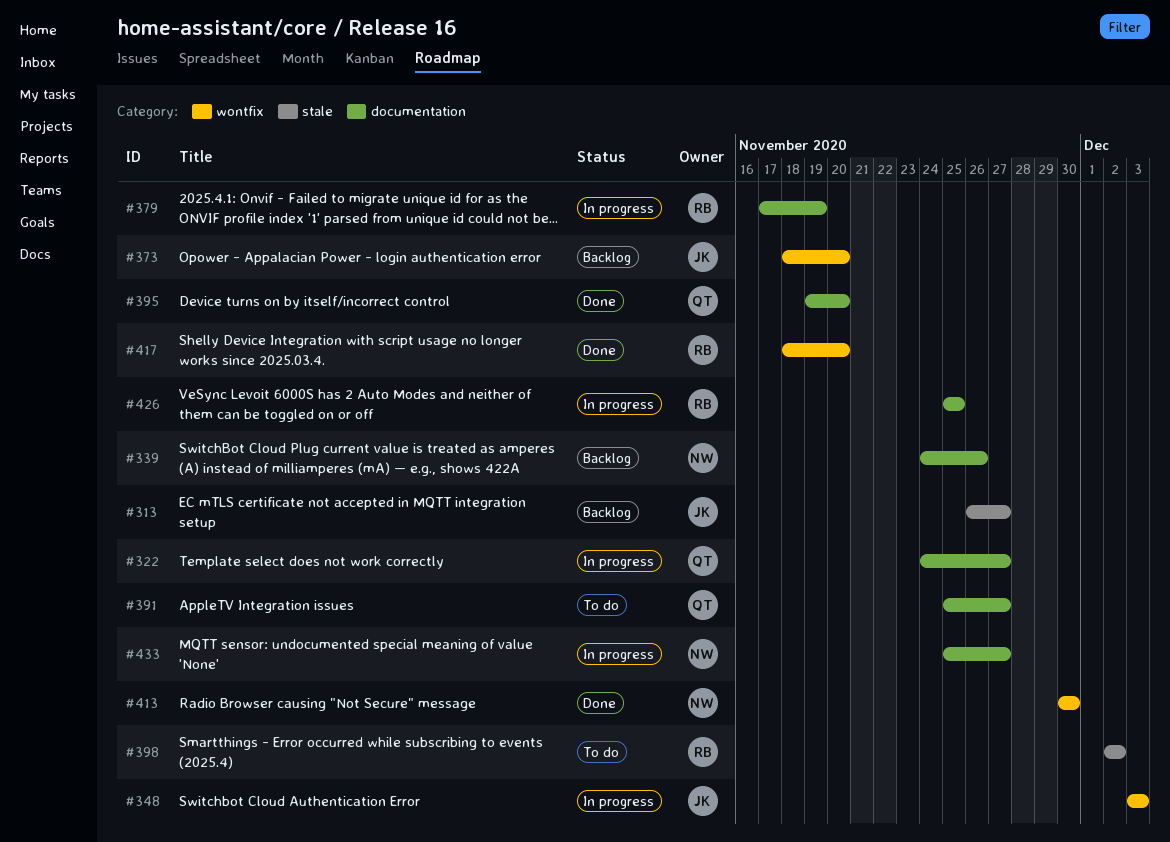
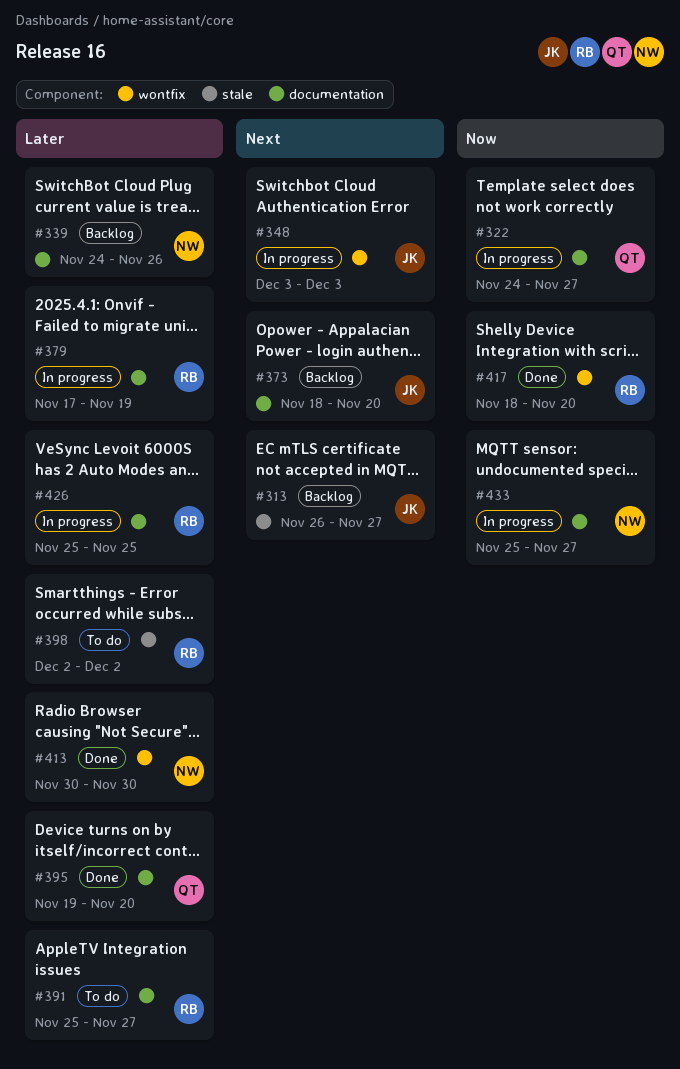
#373, label: wontfix -> documentation
#391, owner: QT -> RB

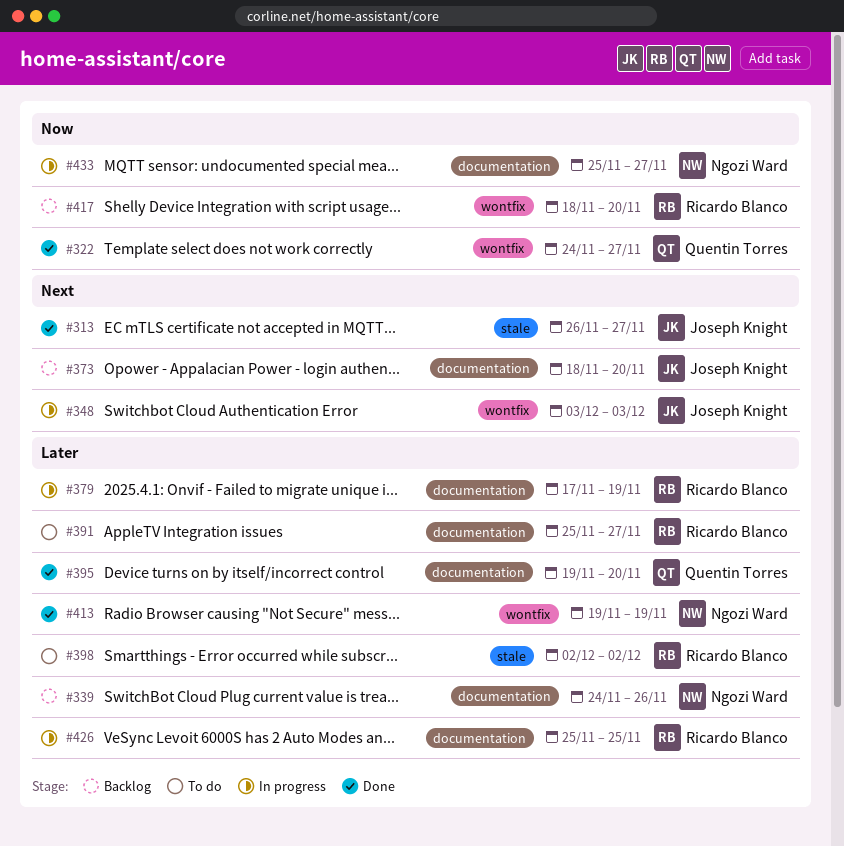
#313, status: Backlog -> Done
#322, status: In progress -> Done
#322, label: documentation -> wontfix
#413, start: Nov 30 -> Nov 19
#413, due: Nov 30 -> Nov 19
#417, status: Done -> Backlog

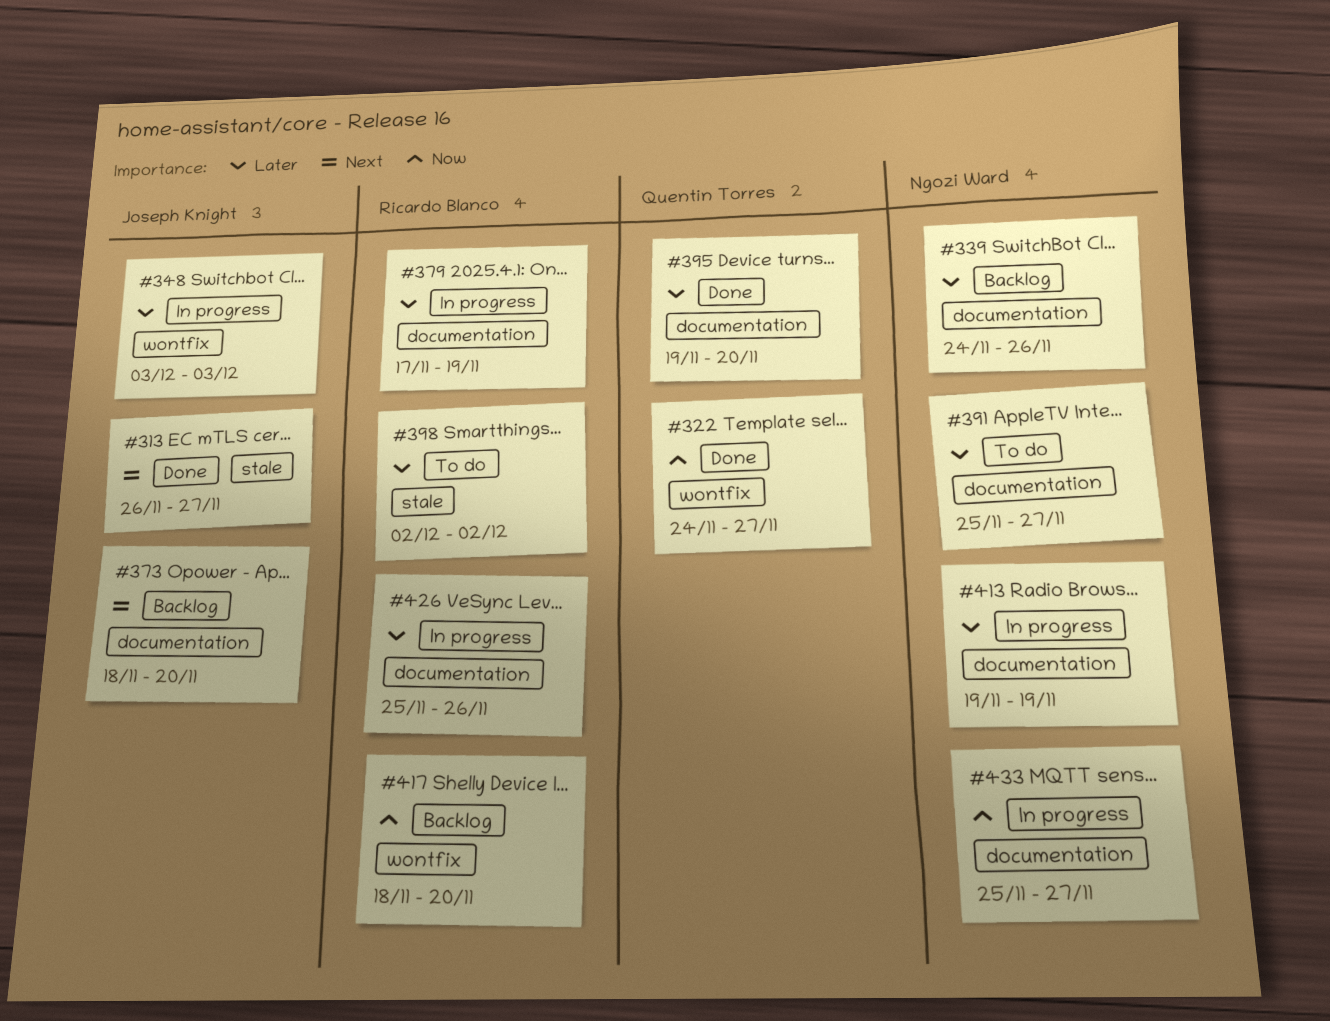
#348, priority: Next -> Later
#391, owner: Ricardo Blanco -> Ngozi Ward
#413, status: Done -> In progress
#413, label: wontfix -> documentation
#426, due: Nov 25 -> Nov 26

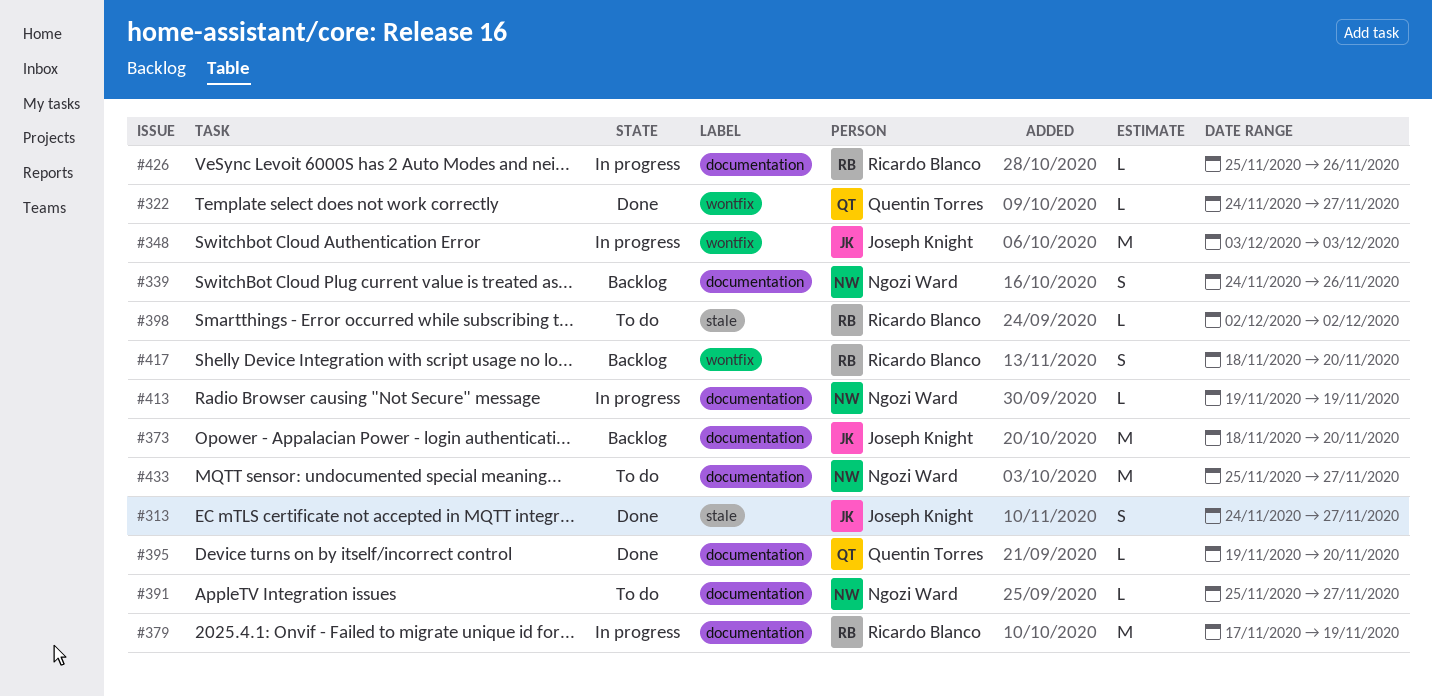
#313, start: Nov 26 -> Nov 24
#433, status: In progress -> To do

